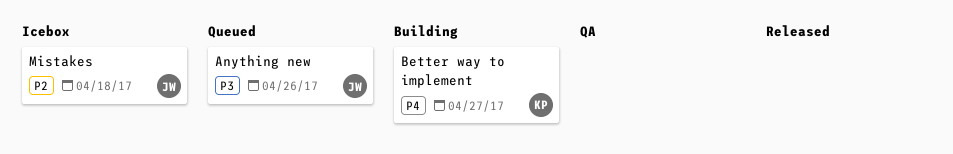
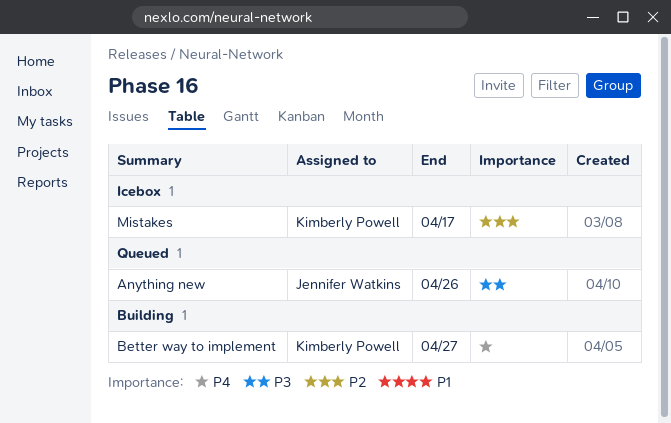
Mistakes, owner: Jennifer Watkins -> Kimberly Powell
Mistakes, due: Apr 18 -> Apr 17

